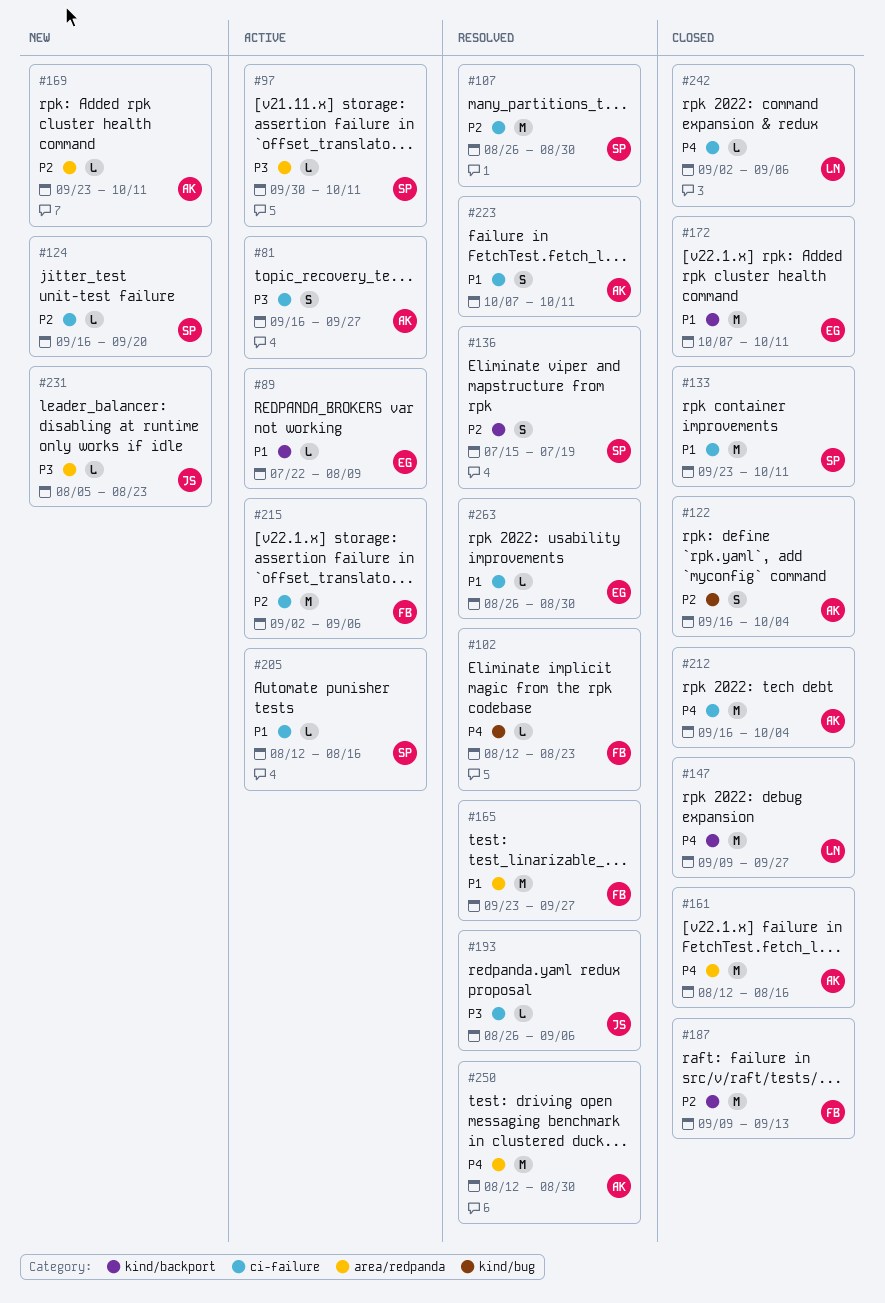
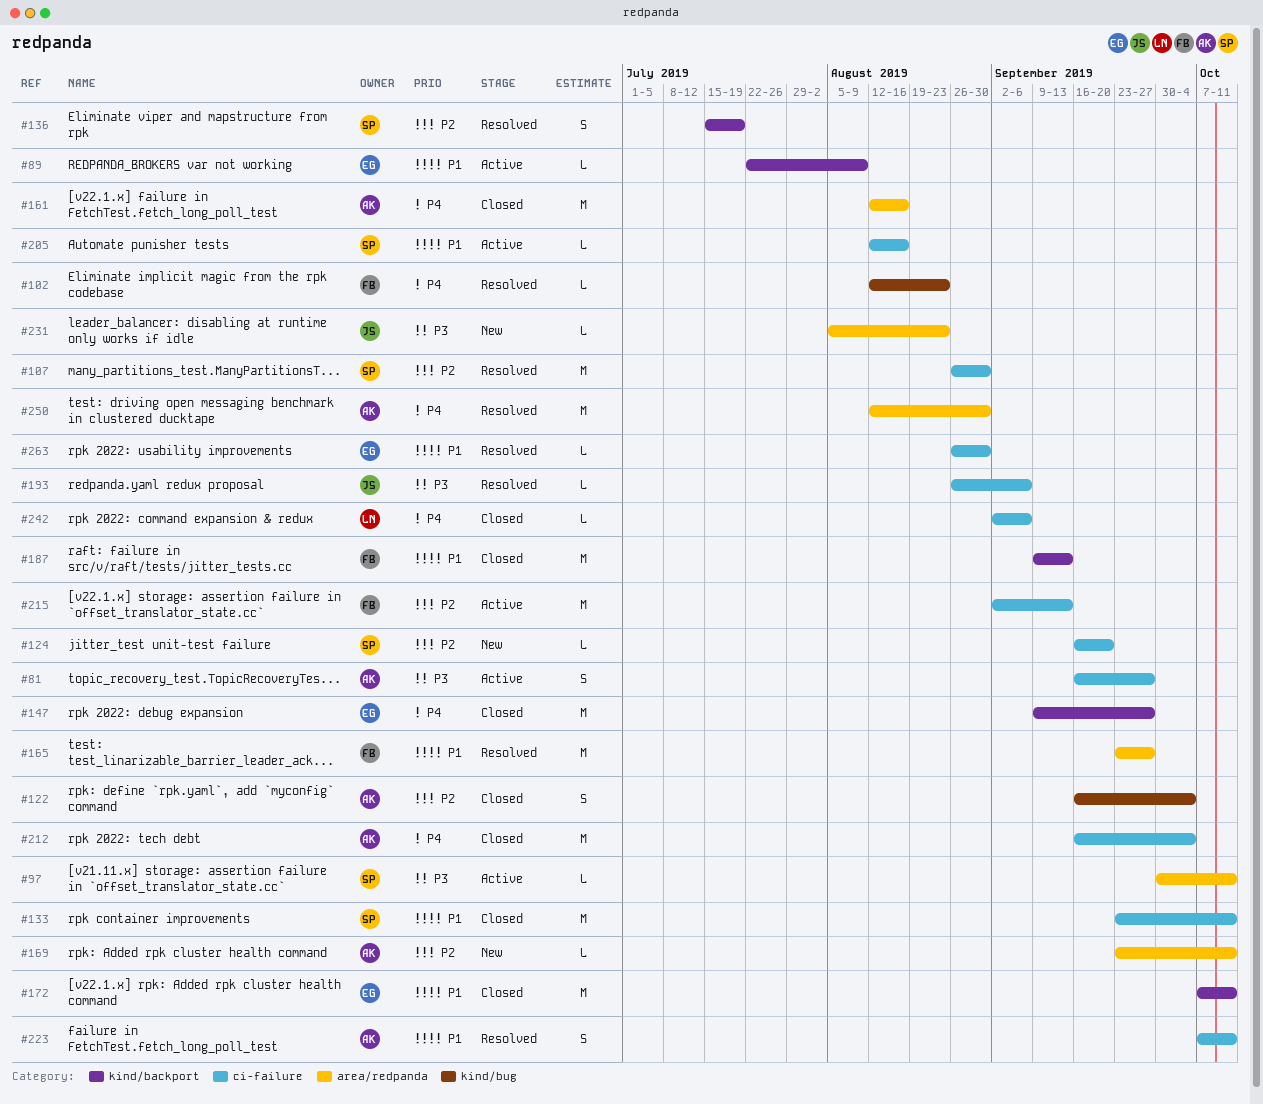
#147, owner: LN -> EG
#187, priority: P2 -> P1
#215, due: Sep 6 -> Sep 13

